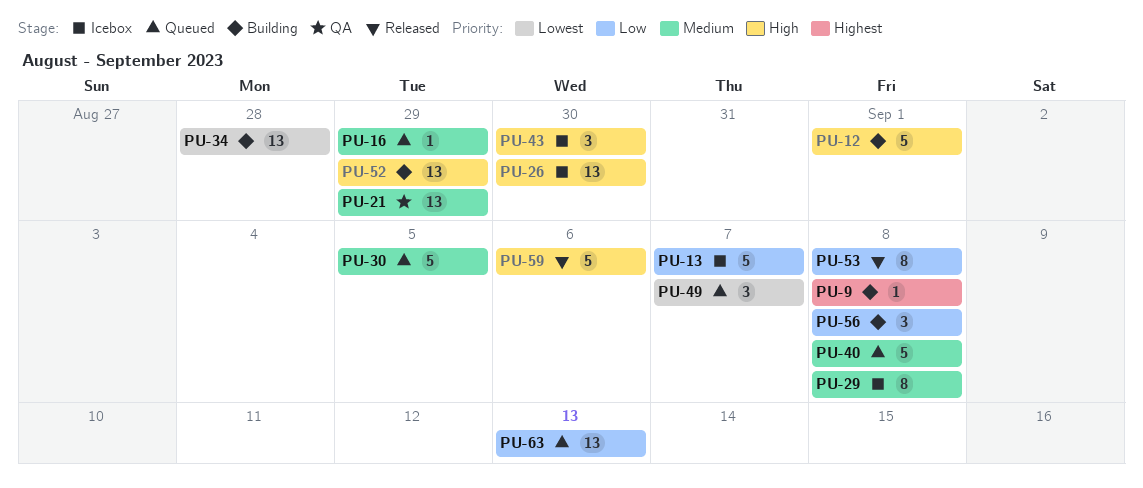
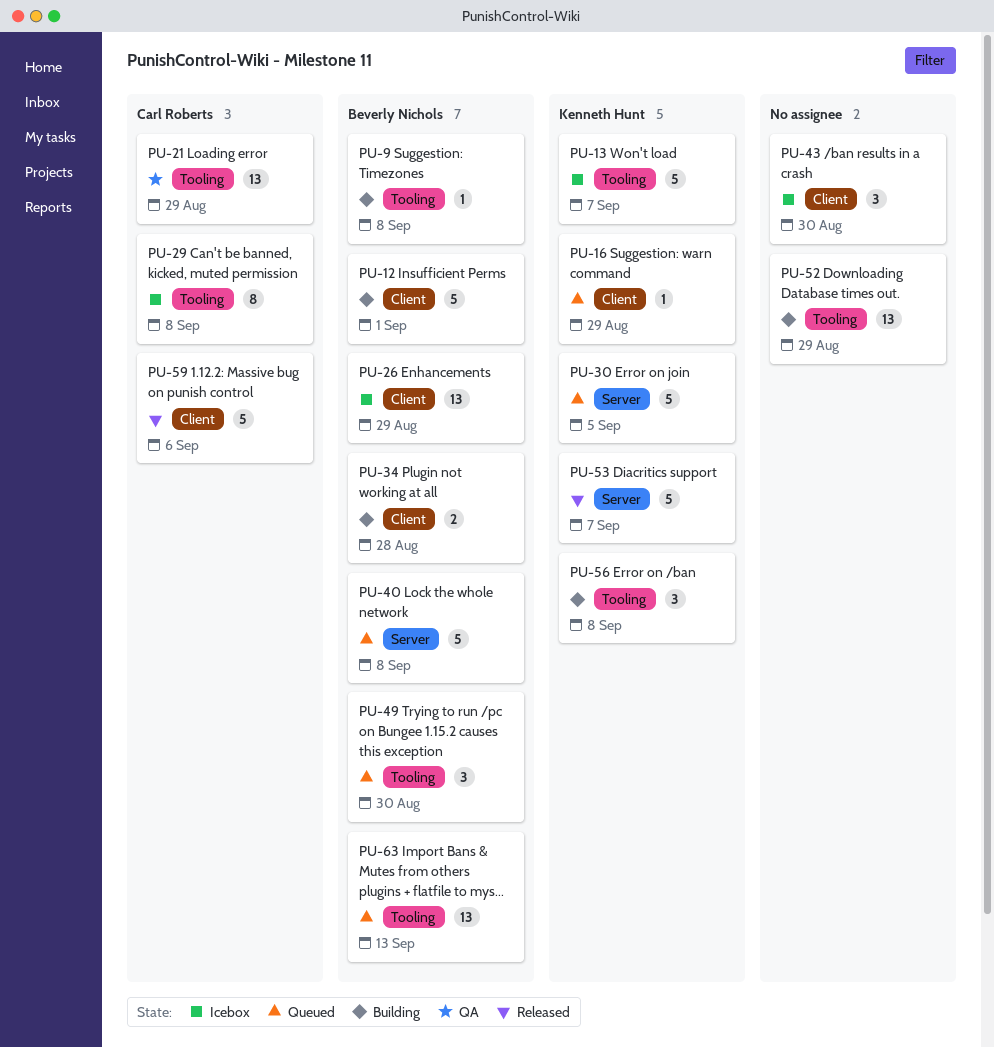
PU-26, due: Aug 30 -> Aug 29
PU-34, estimate: 13 -> 2
PU-49, due: Sep 7 -> Aug 30
PU-53, estimate: 8 -> 5
PU-53, due: Sep 8 -> Sep 7

